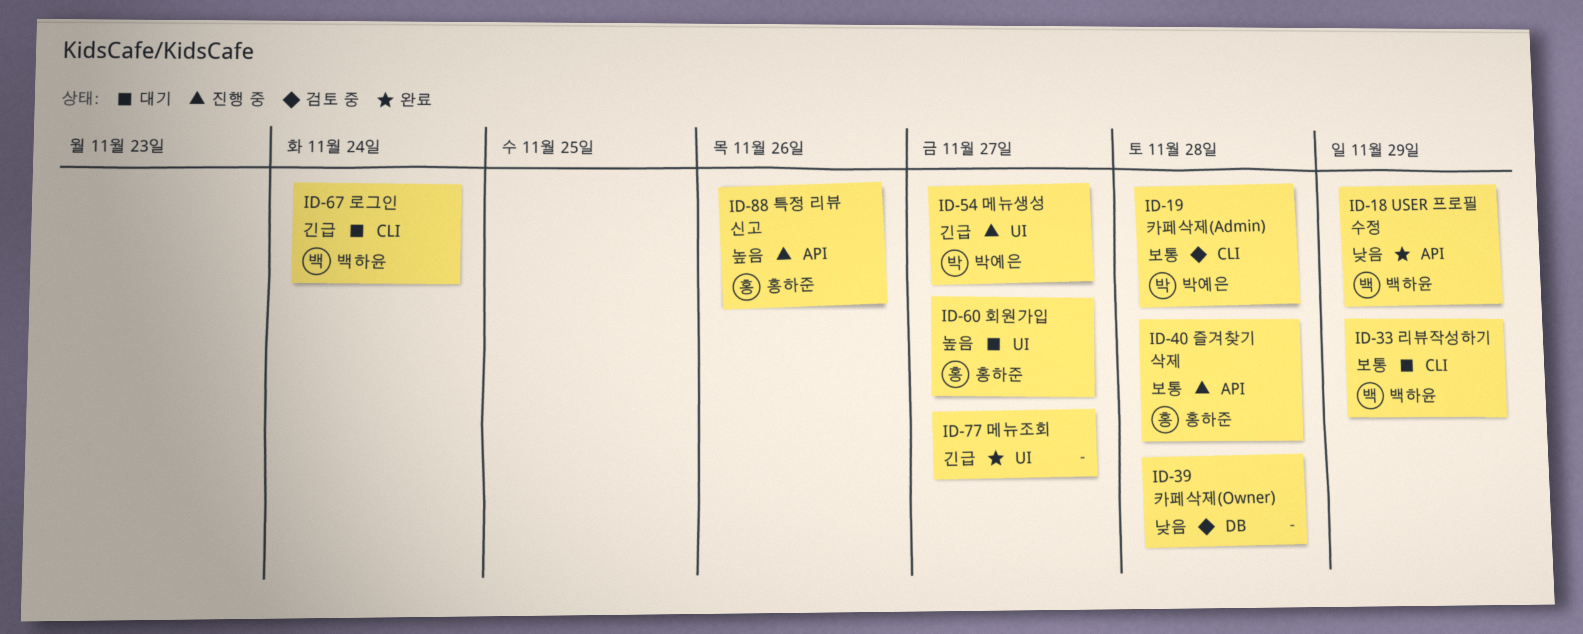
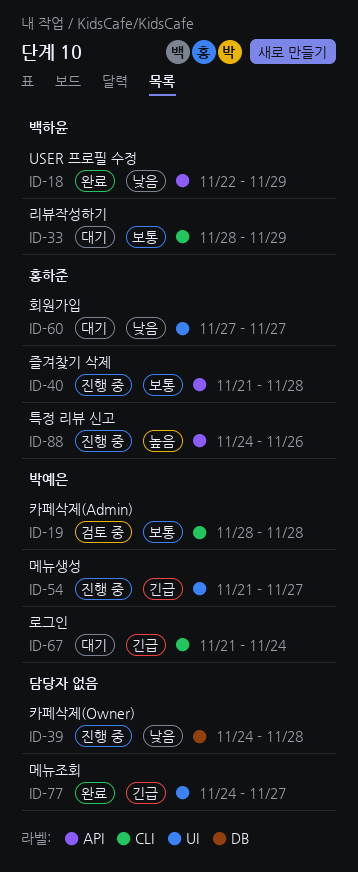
ID-39, status: 검토 중 -> 진행 중
ID-60, priority: 높음 -> 낮음
ID-67, owner: 백하윤 -> 박예은

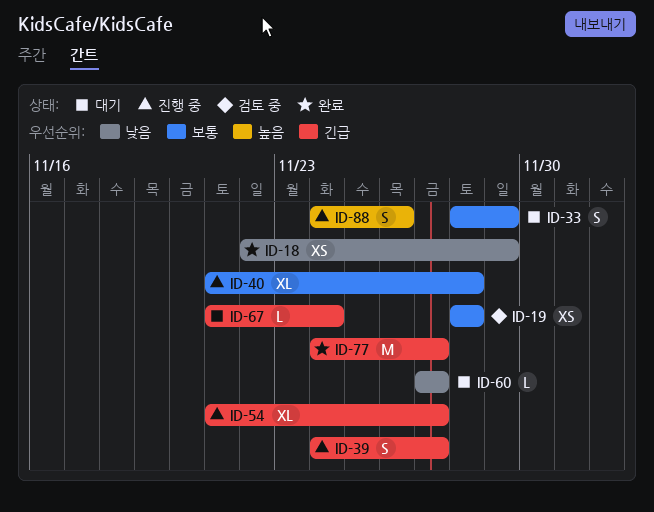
ID-39, priority: 낮음 -> 긴급
ID-39, due: Nov 28 -> Nov 27

